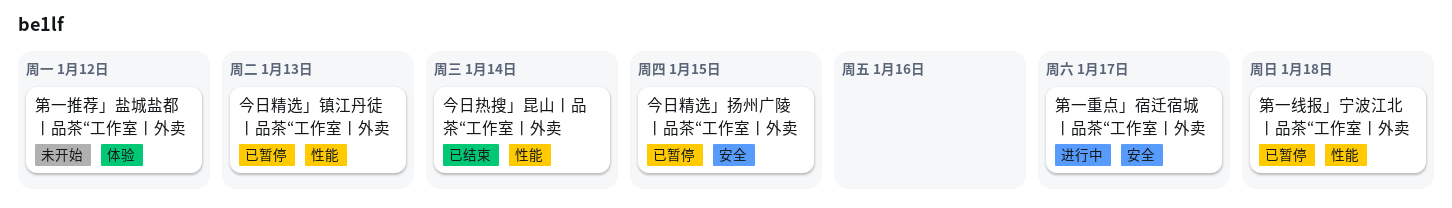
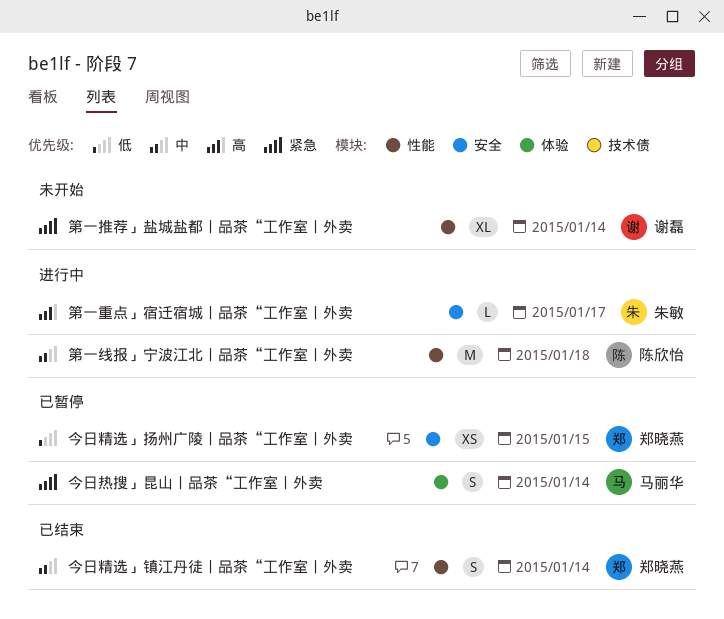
今日热搜」昆山丨品茶“工作室丨外卖, status: 已结束 -> 已暂停
今日热搜」昆山丨品茶“工作室丨外卖, label: 性能 -> 体验
今日精选」镇江丹徒丨品茶“工作室丨外卖, status: 已暂停 -> 已结束
今日精选」镇江丹徒丨品茶“工作室丨外卖, due: Jan 13 -> Jan 14
第一推荐」盐城盐都丨品茶“工作室丨外卖, label: 体验 -> 性能
第一推荐」盐城盐都丨品茶“工作室丨外卖, due: Jan 12 -> Jan 14
第一线报」宁波江北丨品茶“工作室丨外卖, status: 已暂停 -> 进行中

